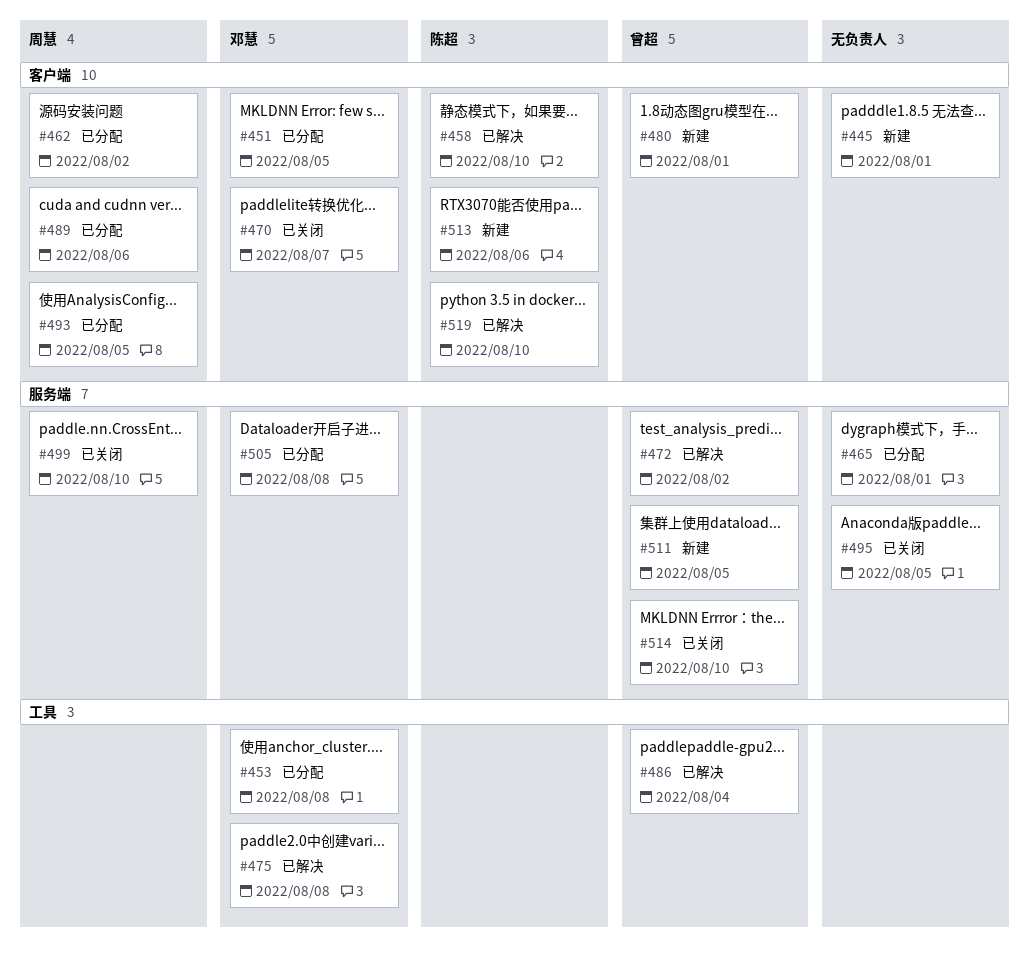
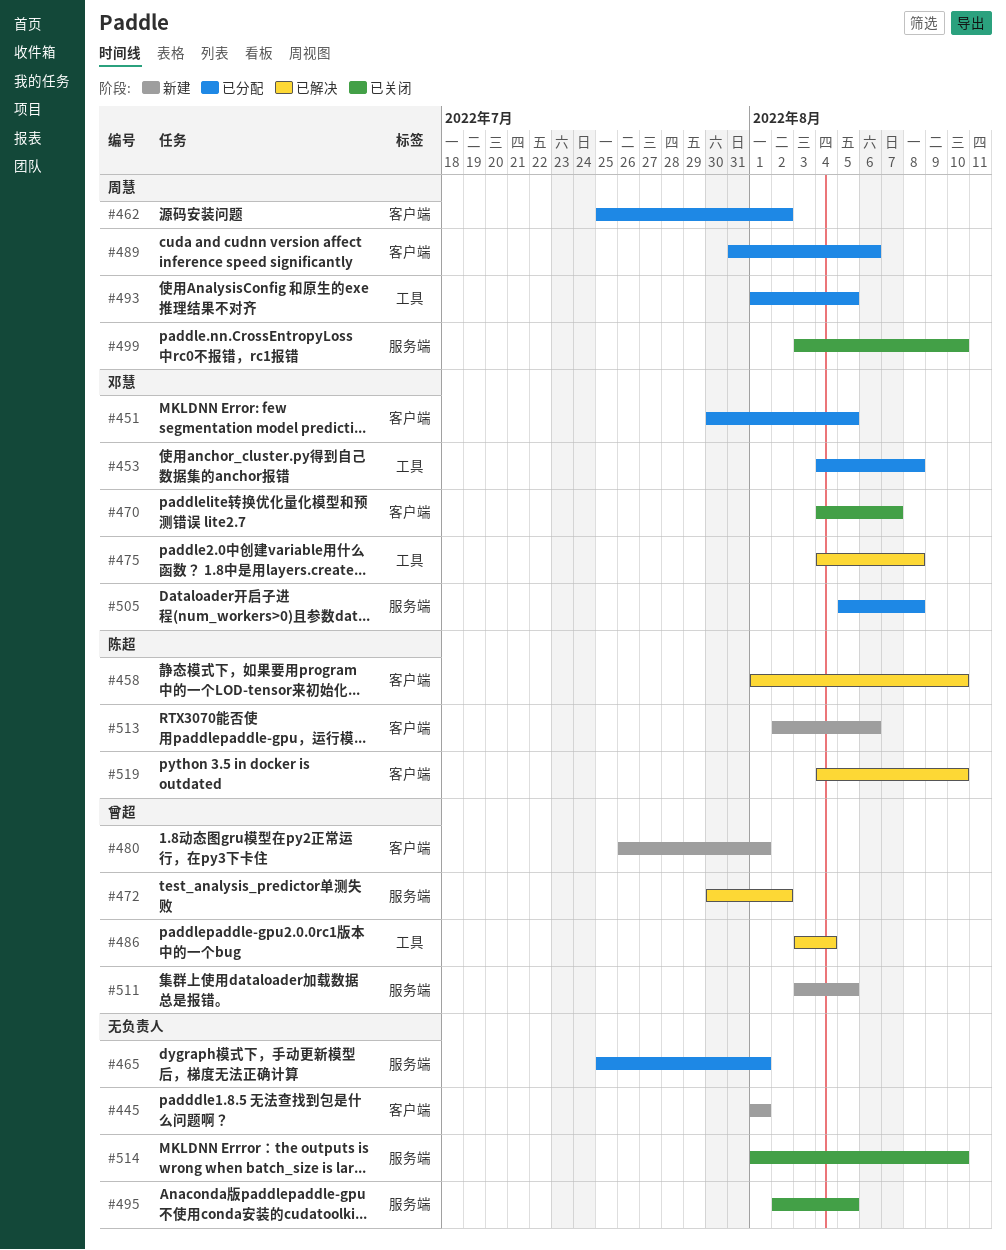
#493, label: 客户端 -> 工具
#514, owner: 曾超 -> none

